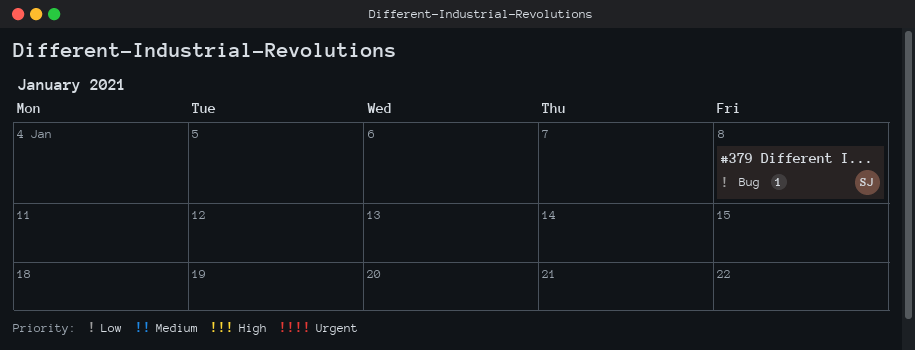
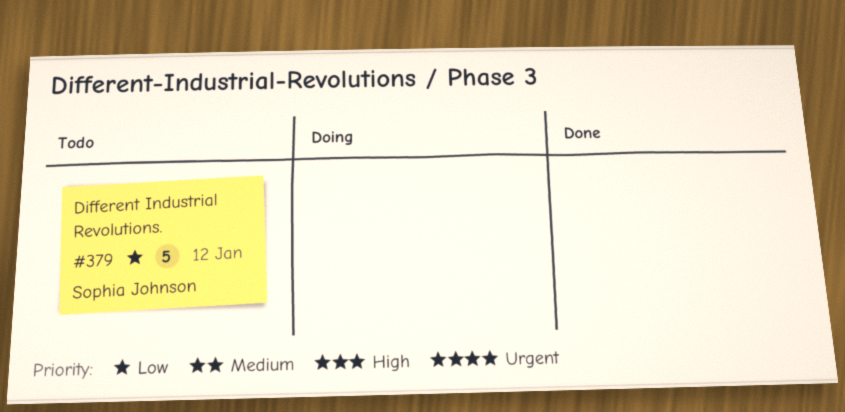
#379, estimate: 1 -> 5
#379, due: Jan 8 -> Jan 12

